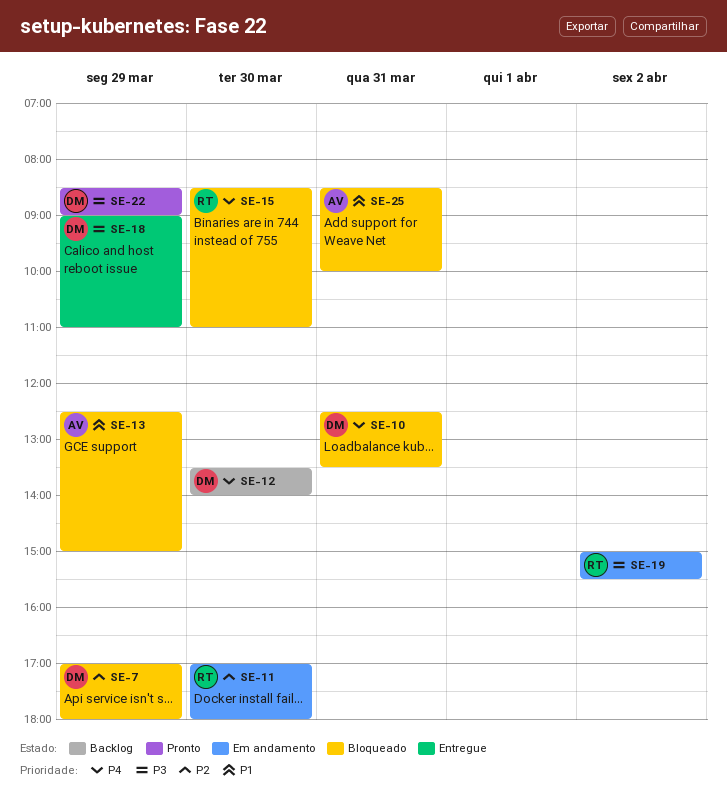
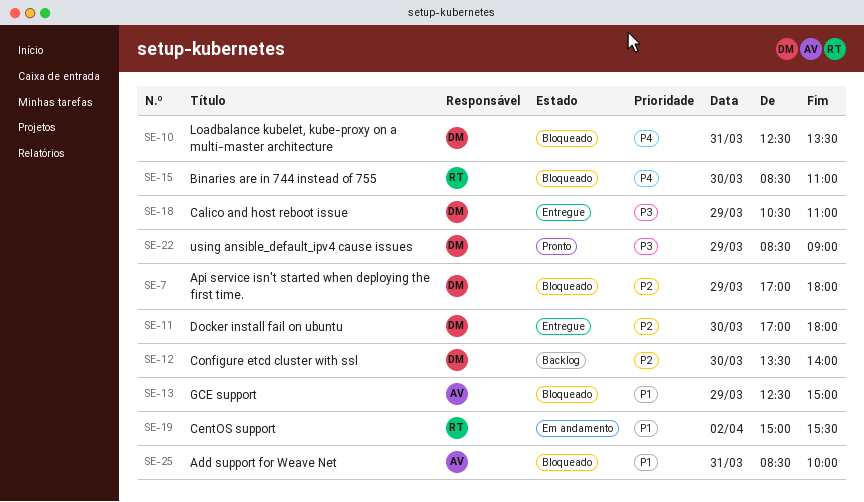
SE-11, status: Em andamento -> Entregue
SE-11, owner: RT -> DM
SE-12, priority: P4 -> P2
SE-18, begins: 09:00 -> 10:30
SE-19, priority: P3 -> P1

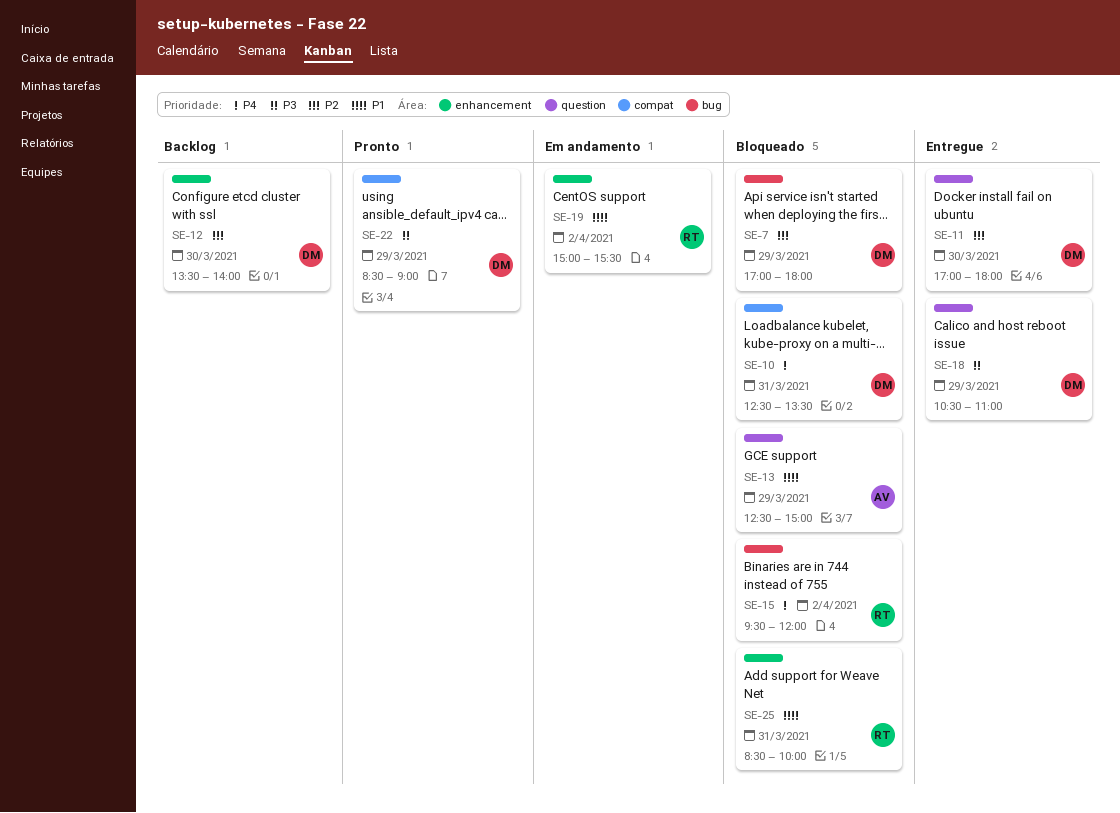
SE-15, day: Mar 30 -> Apr 2
SE-15, begins: 08:30 -> 09:30
SE-15, ends: 11:00 -> 12:00
SE-25, owner: AV -> RT

